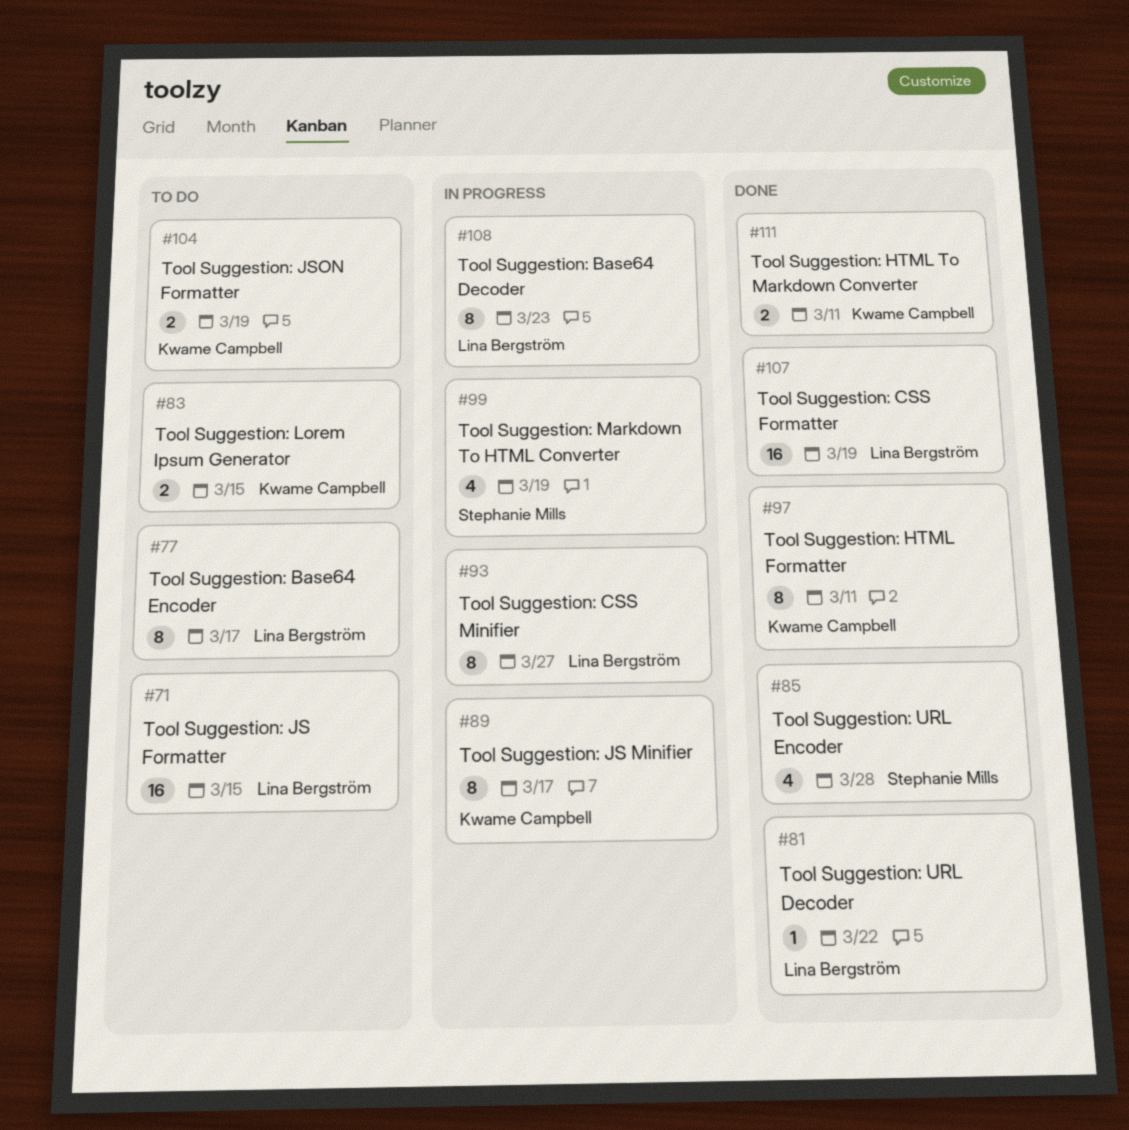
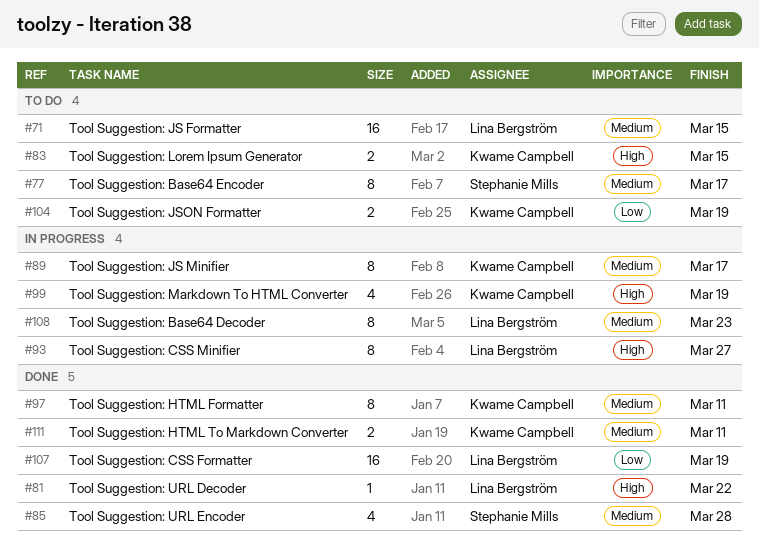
#77, owner: Lina Bergström -> Stephanie Mills
#99, owner: Stephanie Mills -> Kwame Campbell

